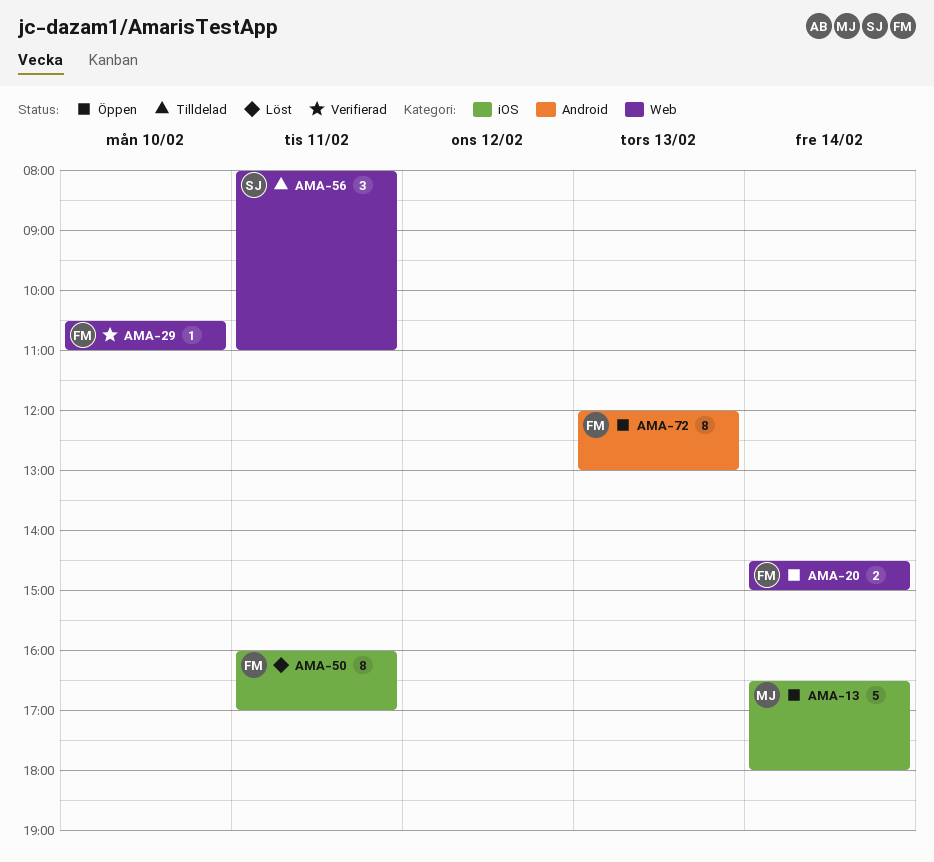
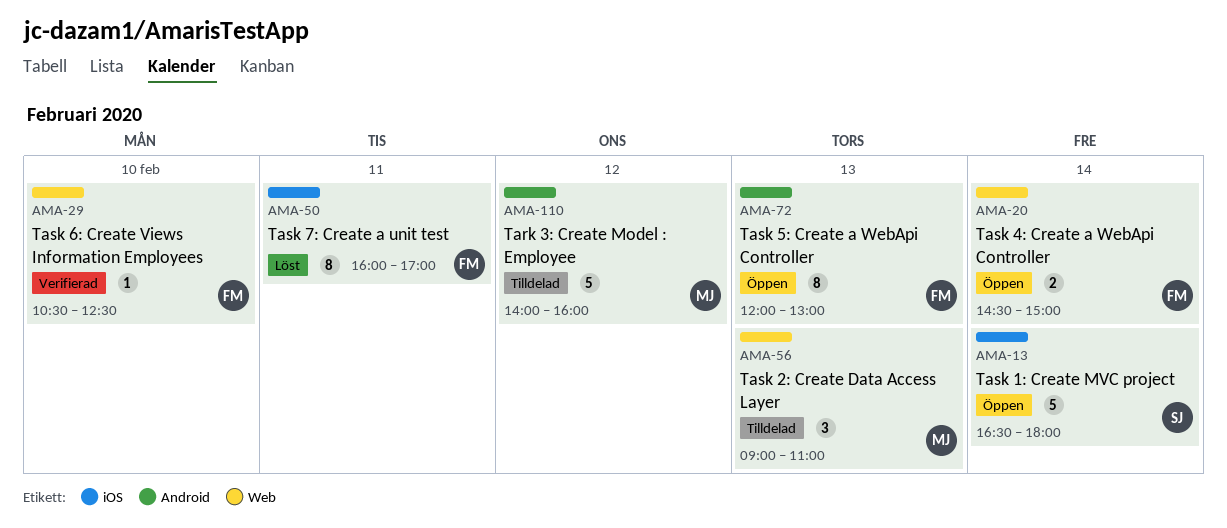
AMA-13, owner: MJ -> SJ
AMA-29, ends: 11:00 -> 12:30
AMA-56, owner: SJ -> MJ
AMA-56, day: Feb 11 -> Feb 13
AMA-56, begins: 08:00 -> 09:00
AMA-110: none -> present

